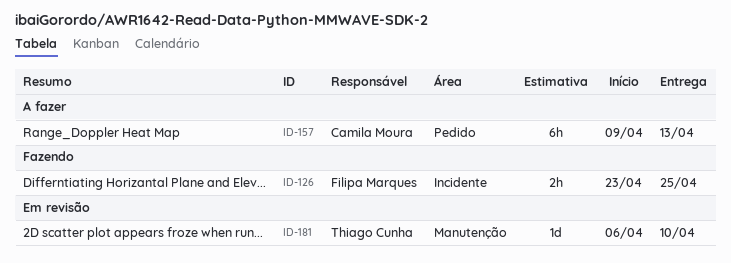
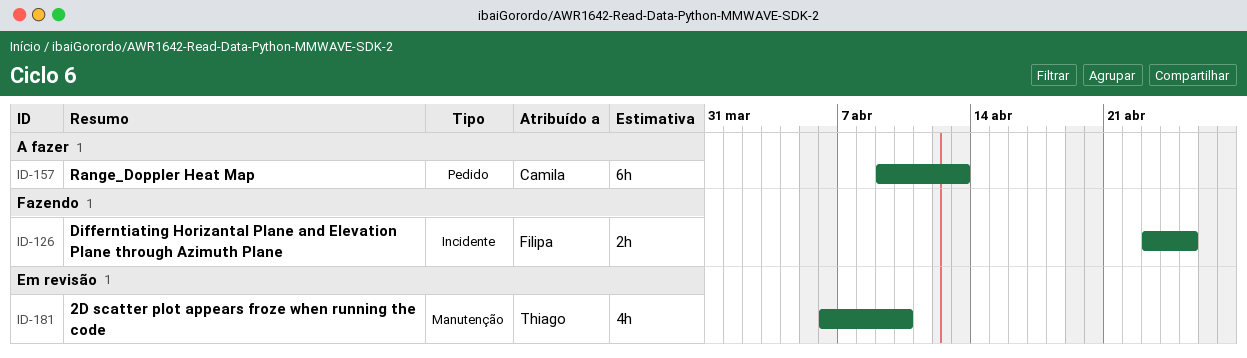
ID-181, estimate: 1d -> 4h

